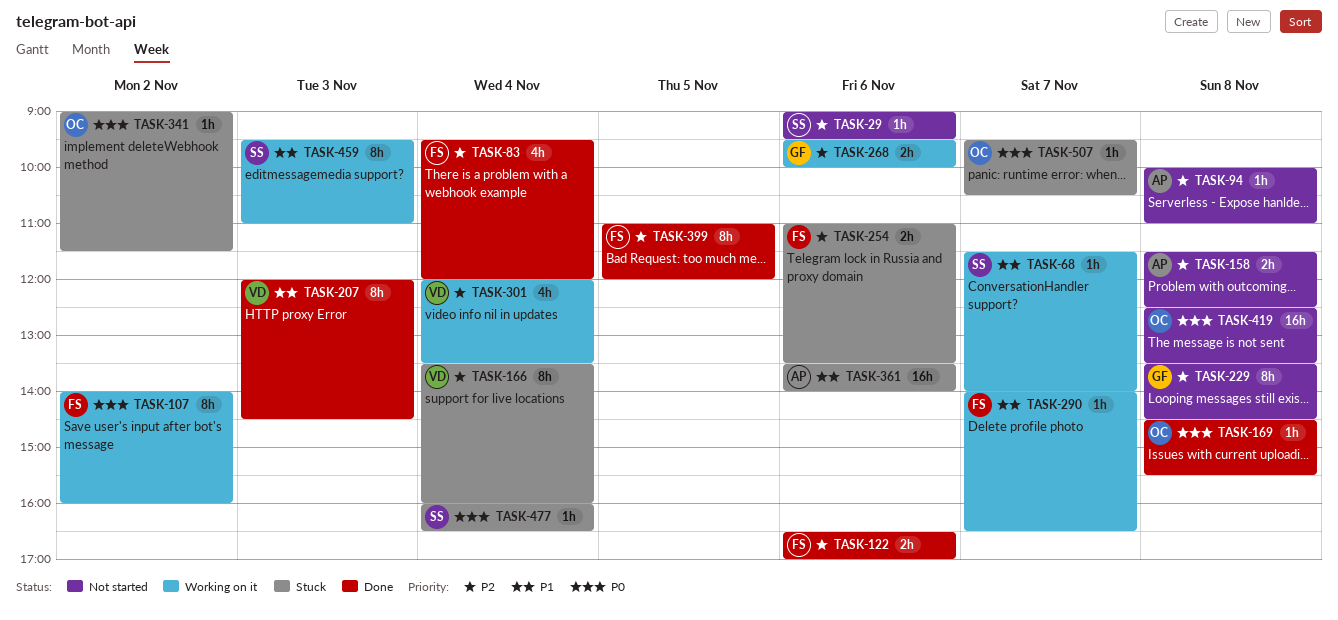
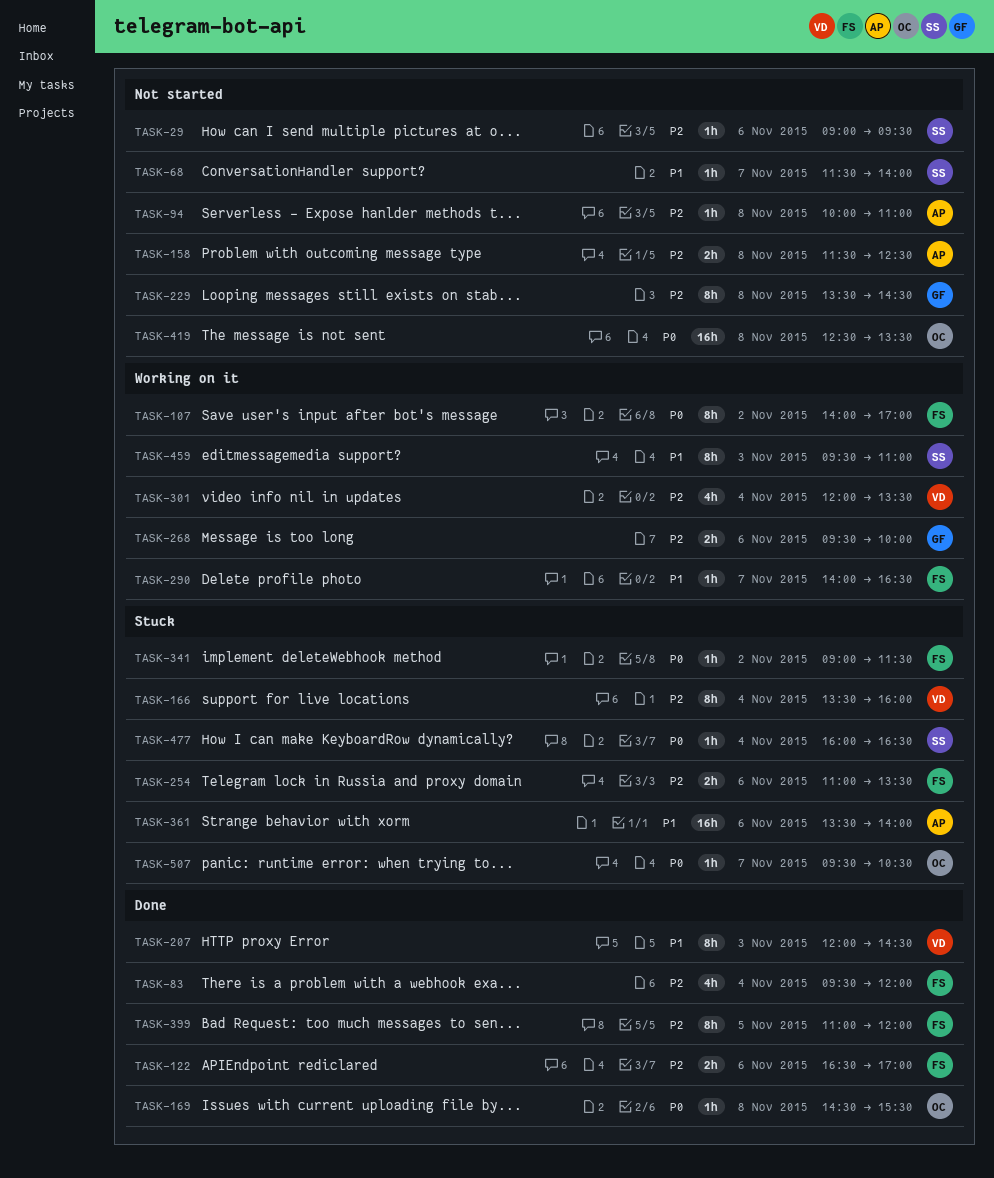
TASK-68, status: Working on it -> Not started
TASK-107, ends: 16:00 -> 17:00
TASK-341, owner: OC -> FS

